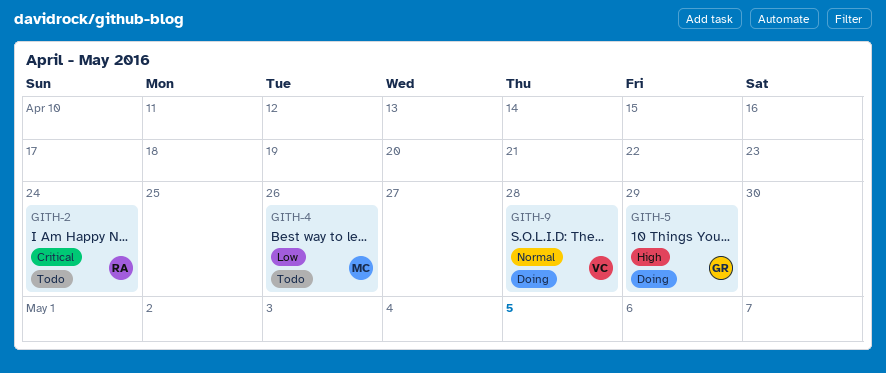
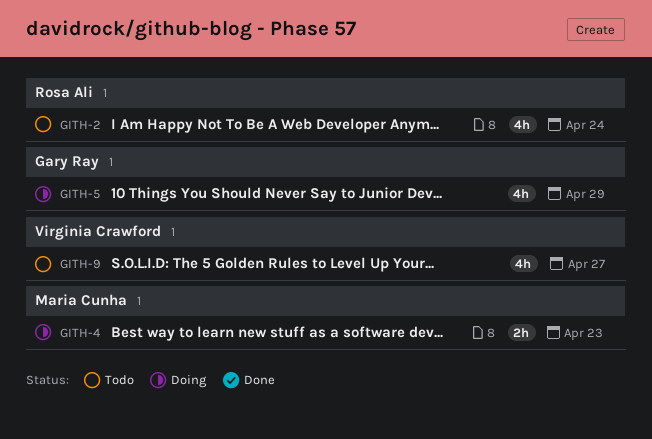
GITH-4, status: Todo -> Doing
GITH-4, due: Apr 26 -> Apr 23
GITH-9, status: Doing -> Todo
GITH-9, due: Apr 28 -> Apr 27

